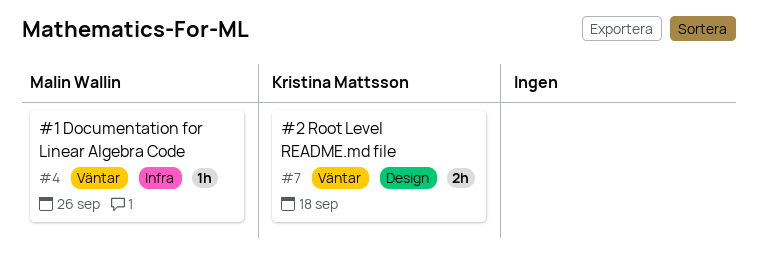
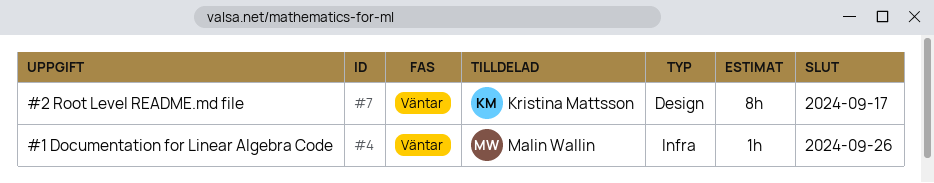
#7, estimate: 2h -> 8h
#7, due: Sep 18 -> Sep 17

